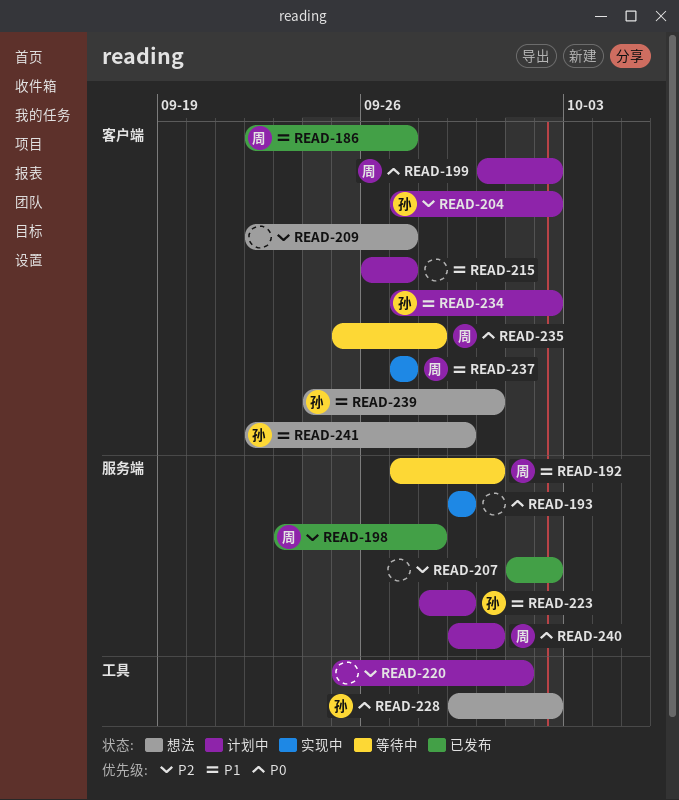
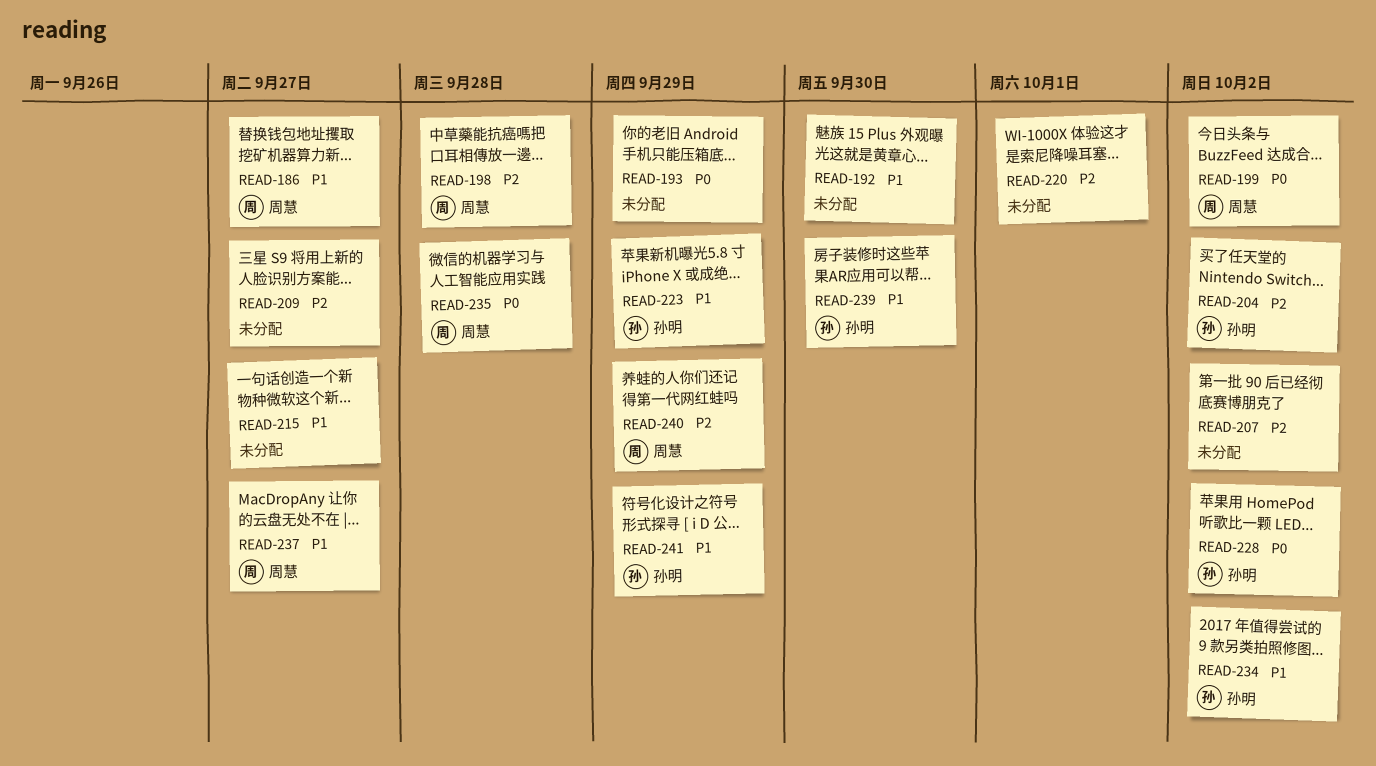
READ-192, owner: 周慧 -> none
READ-240, priority: P0 -> P2
READ-240, due: Sep 30 -> Sep 29

